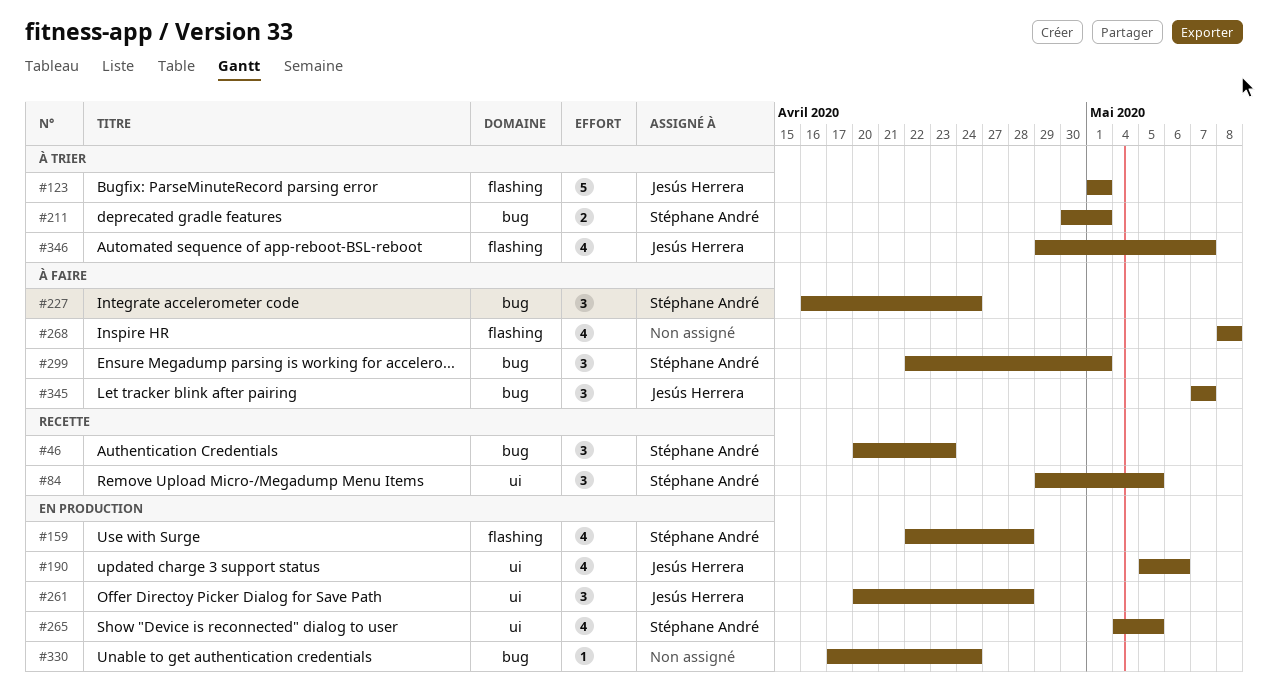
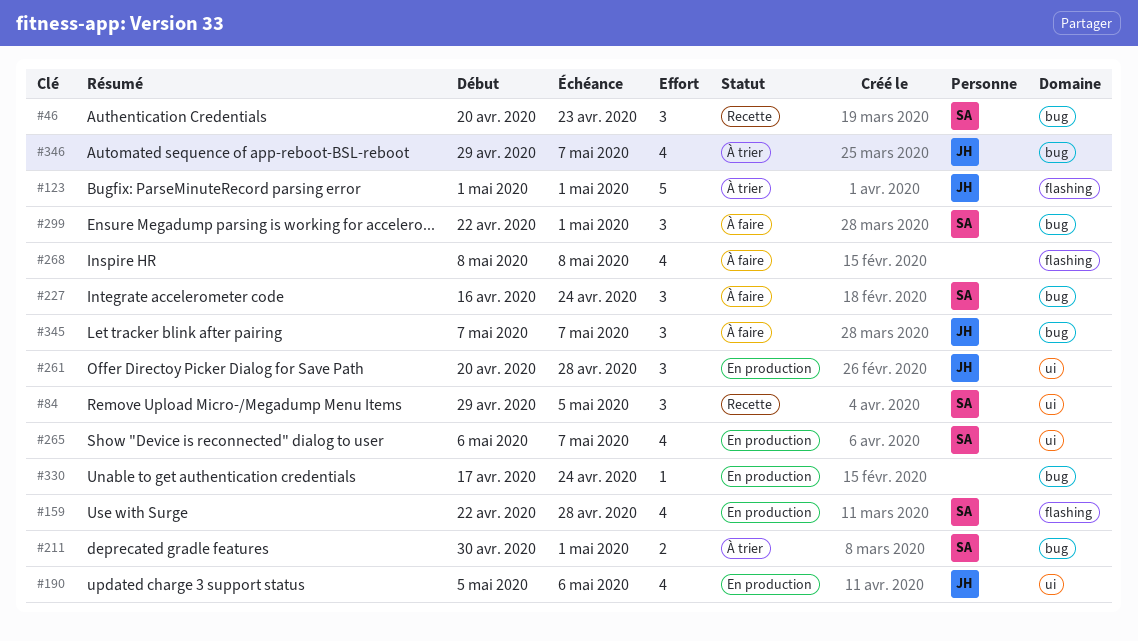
#265, start: May 4 -> May 6
#265, due: May 5 -> May 7
#346, label: flashing -> bug

